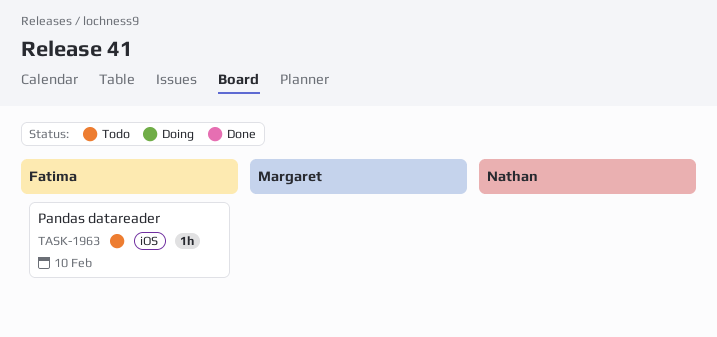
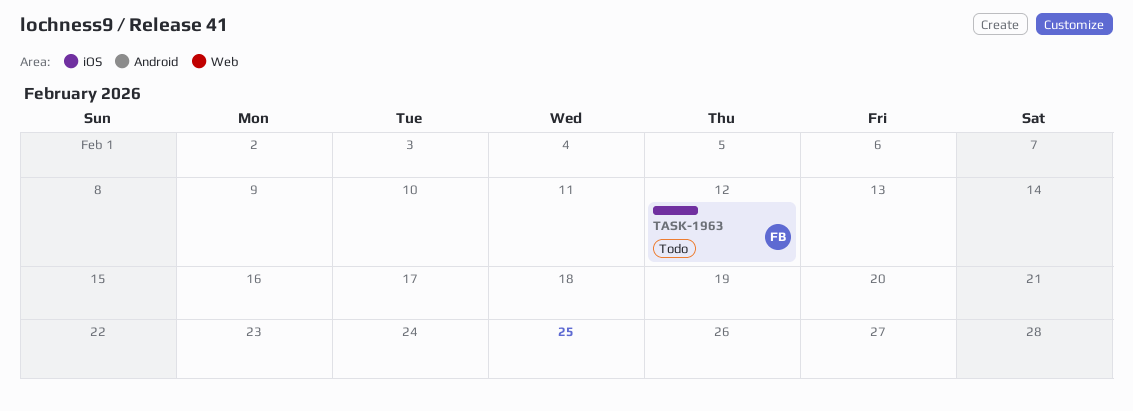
TASK-1963, due: Feb 10 -> Feb 12

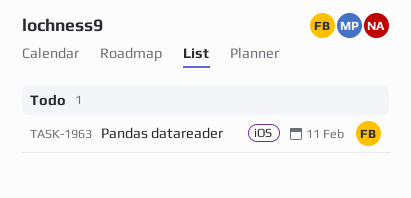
TASK-1963, due: Feb 12 -> Feb 11

